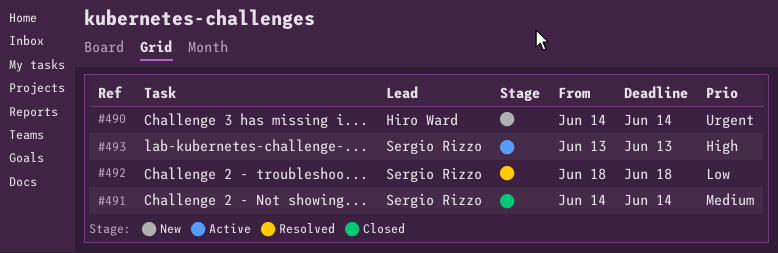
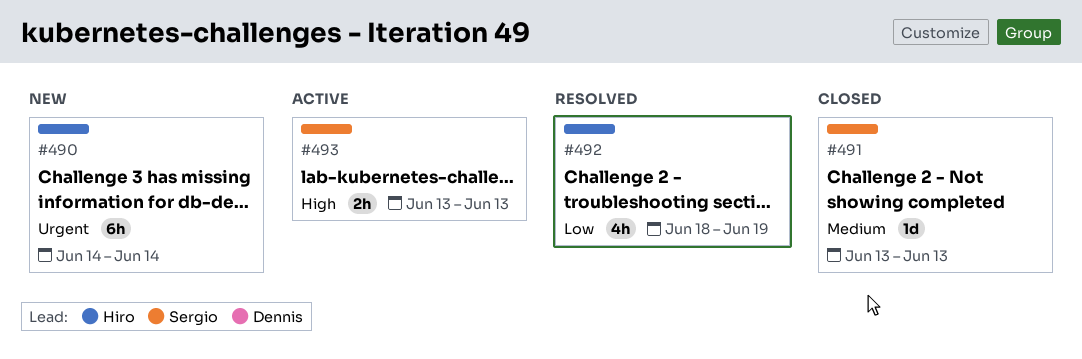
#491, start: Jun 14 -> Jun 13
#491, due: Jun 14 -> Jun 13
#492, owner: Sergio Rizzo -> Hiro Ward
#492, due: Jun 18 -> Jun 19

